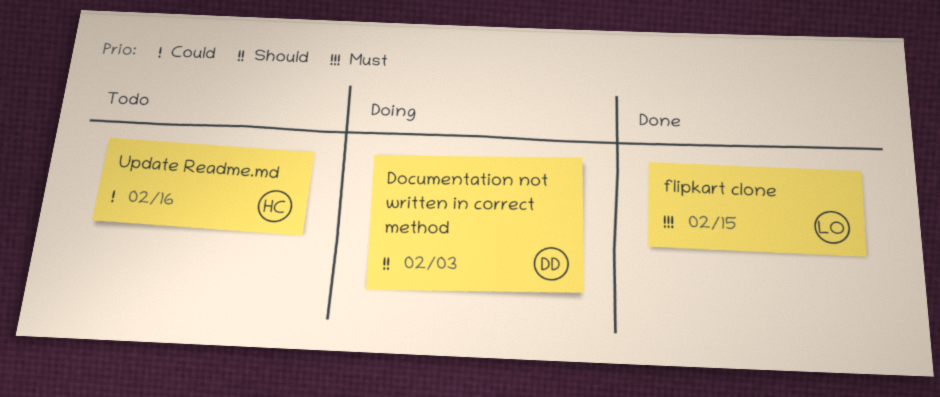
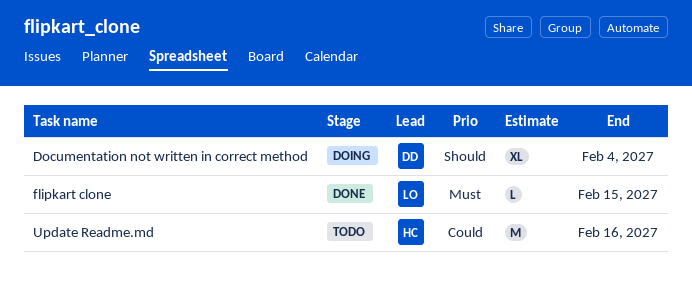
Documentation not written in correct method, due: Feb 3 -> Feb 4

